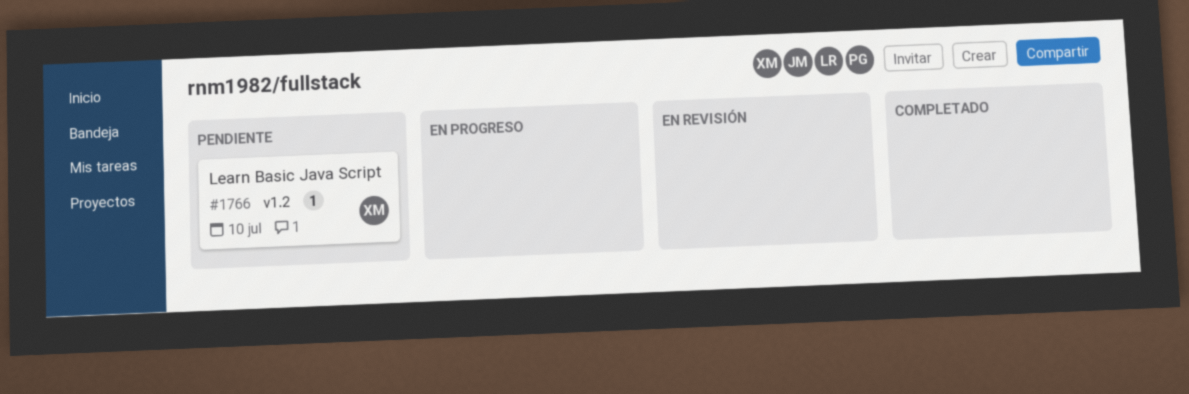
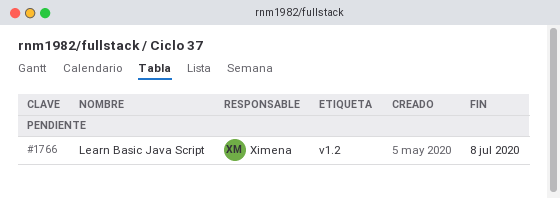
#1766, due: Jul 10 -> Jul 8

